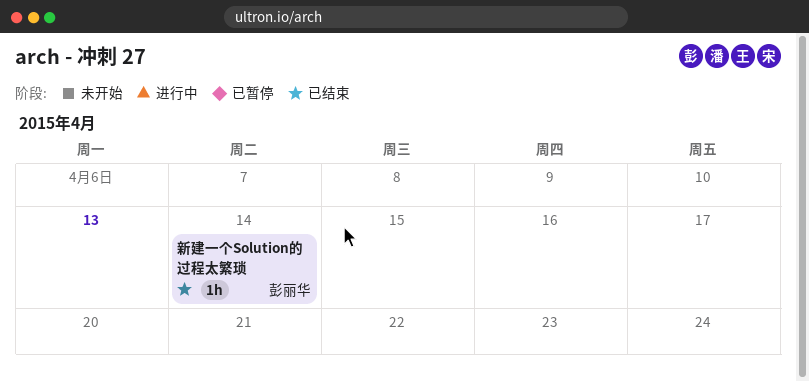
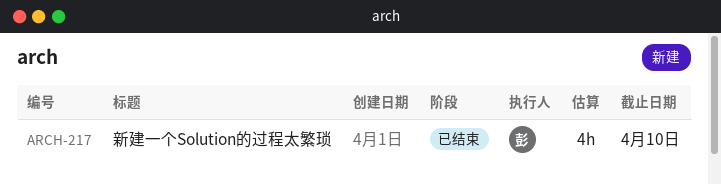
新建一个Solution的过程太繁琐, estimate: 1h -> 4h
新建一个Solution的过程太繁琐, due: Apr 14 -> Apr 10

